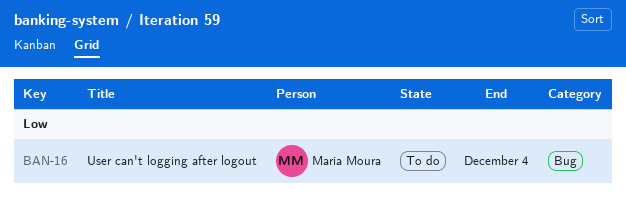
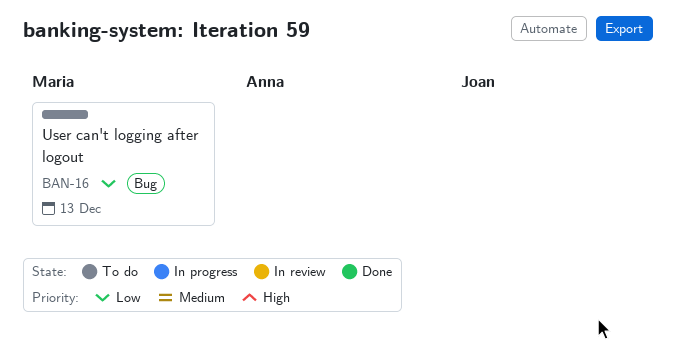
BAN-16, due: Dec 4 -> Dec 13

